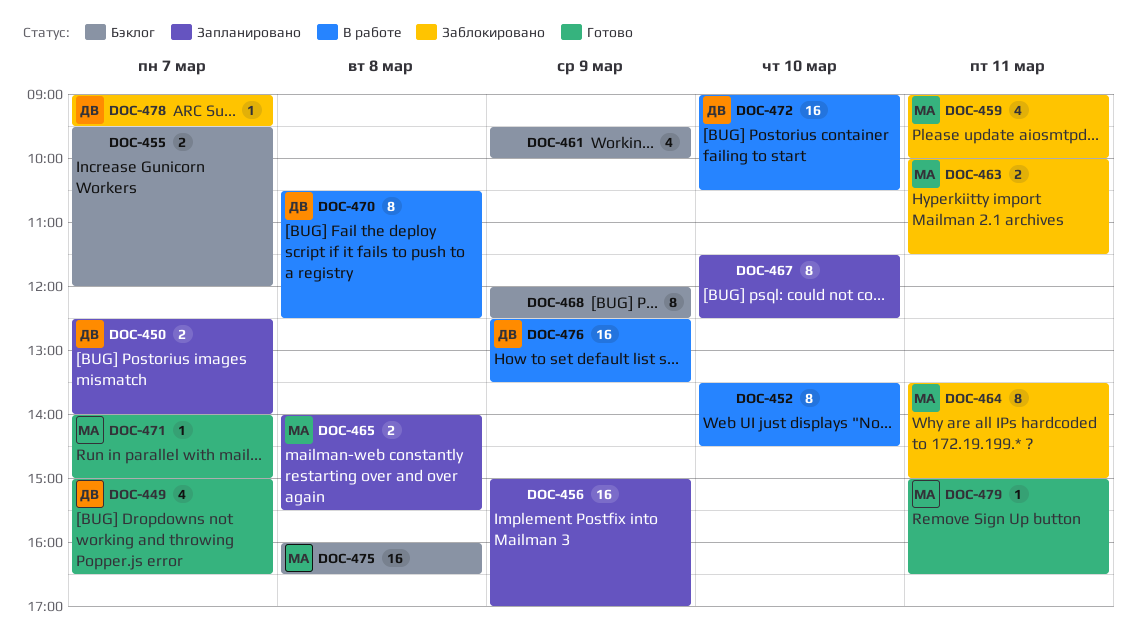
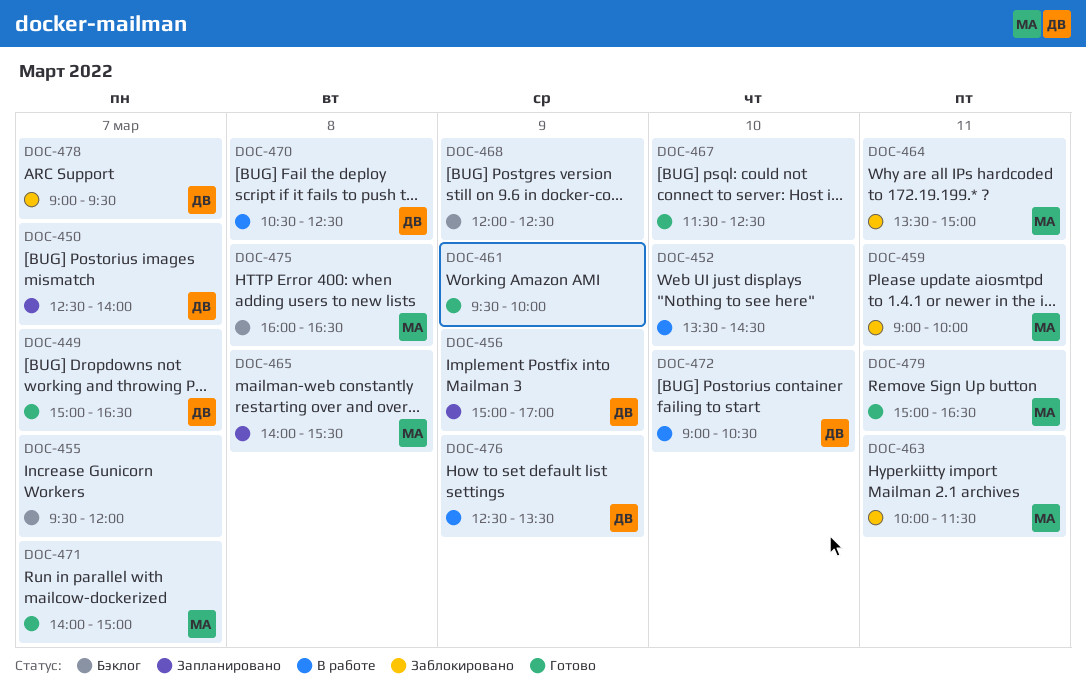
DOC-456, owner: none -> ДВ
DOC-461, status: Бэклог -> Готово
DOC-467, status: Запланировано -> Готово

